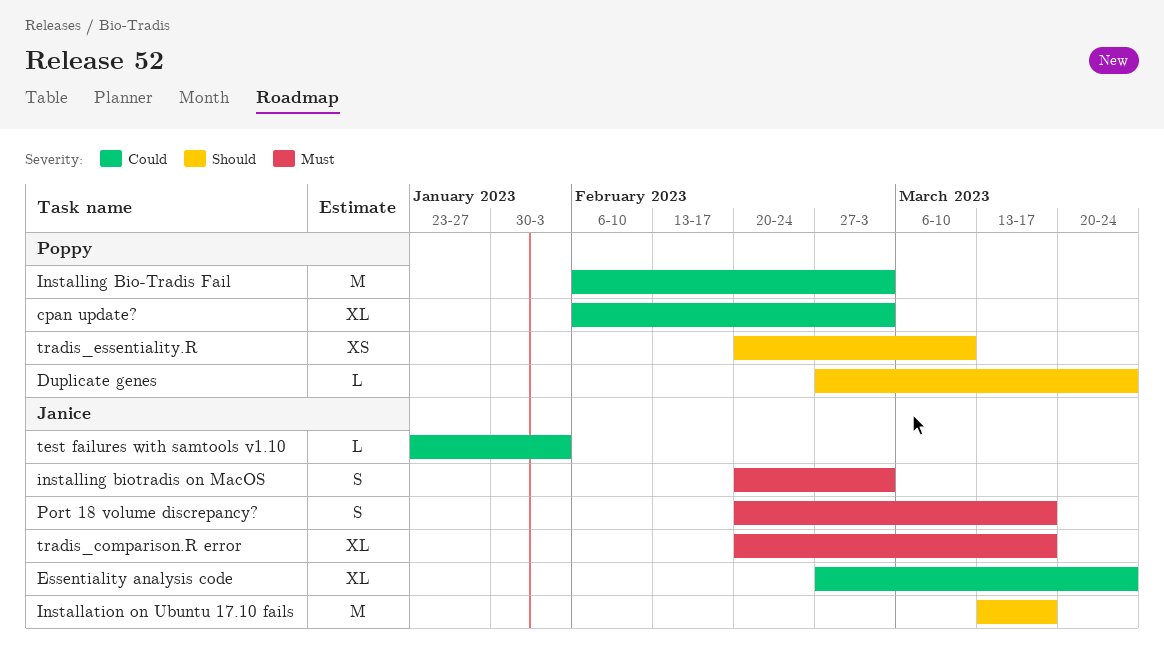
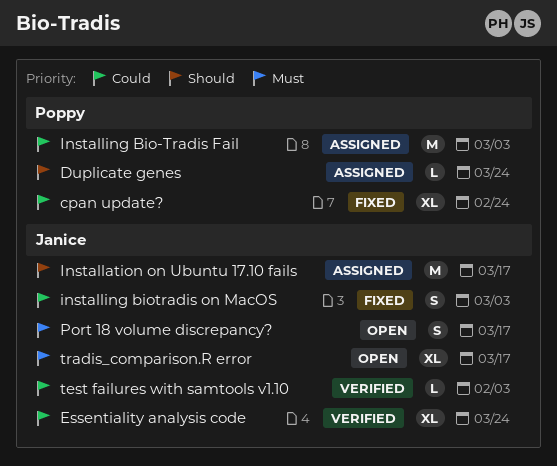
cpan update?, due: Mar 3 -> Feb 24
installing biotradis on MacOS, priority: Must -> Could
tradis_essentiality.R: present -> none

